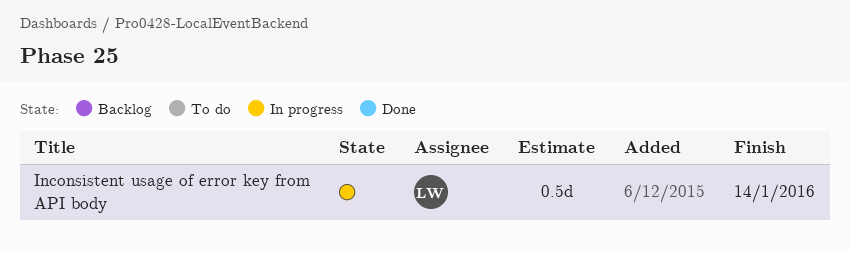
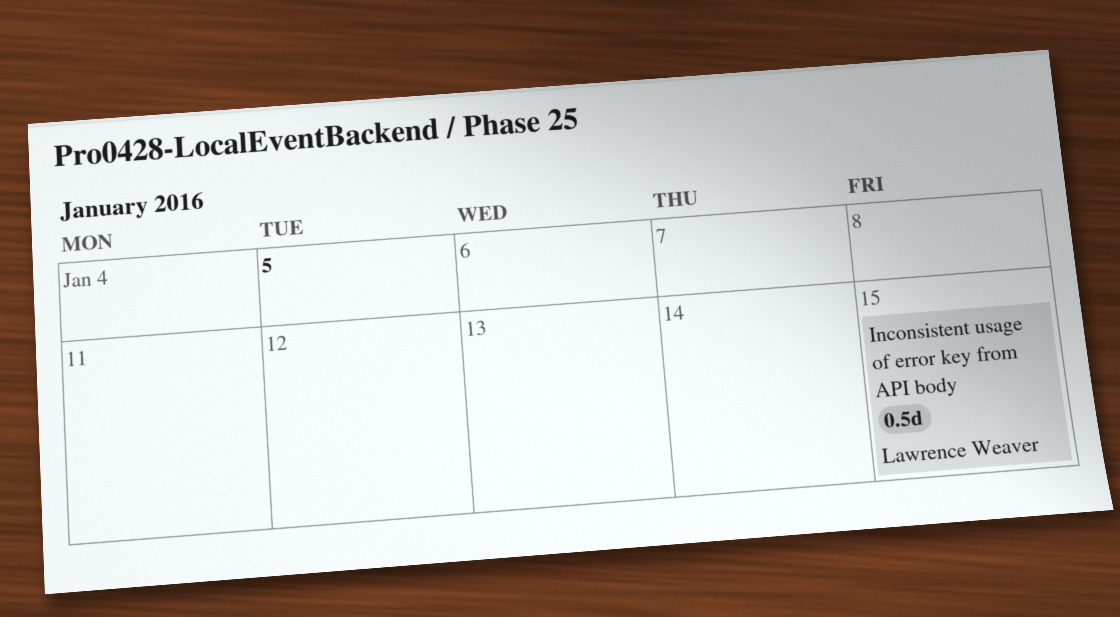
Inconsistent usage of error key from API body, due: Jan 14 -> Jan 15

